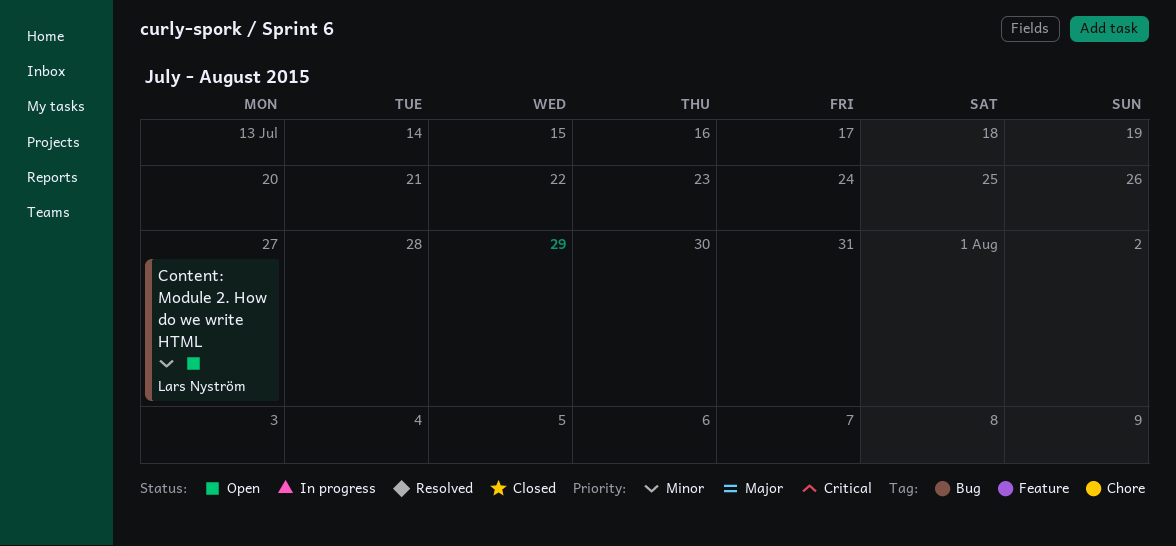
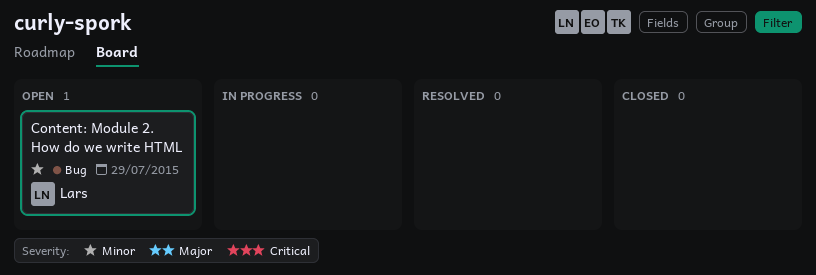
Content: Module 2. How do we write HTML, due: Jul 27 -> Jul 29

